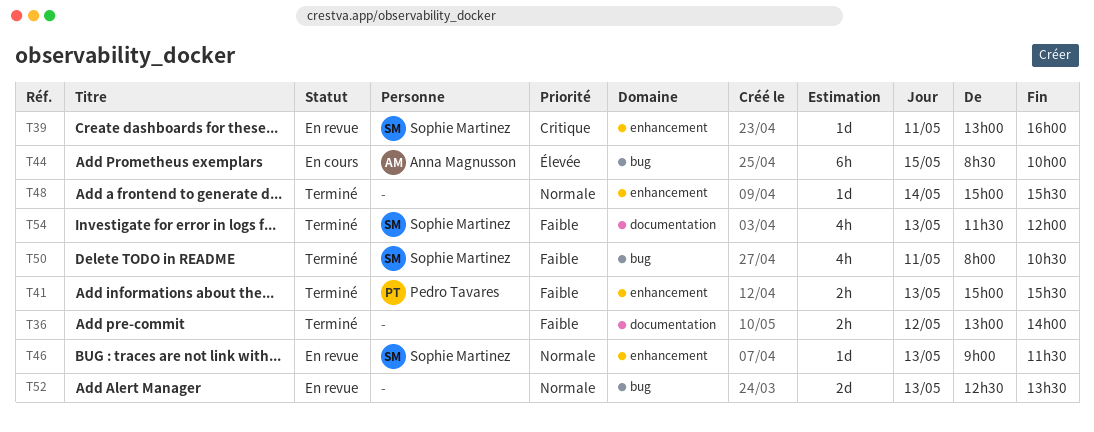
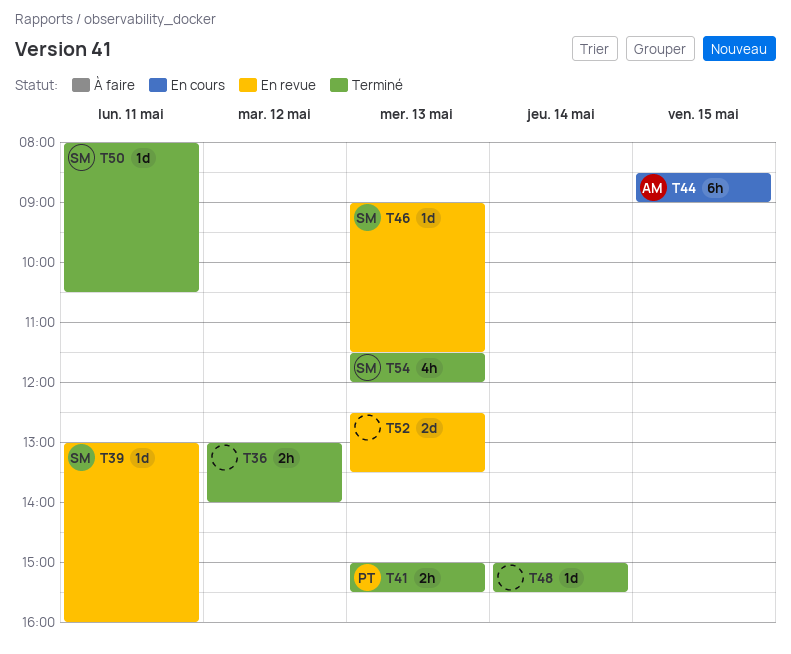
T44, ends: 10:00 -> 09:00
T50, estimate: 4h -> 1d

